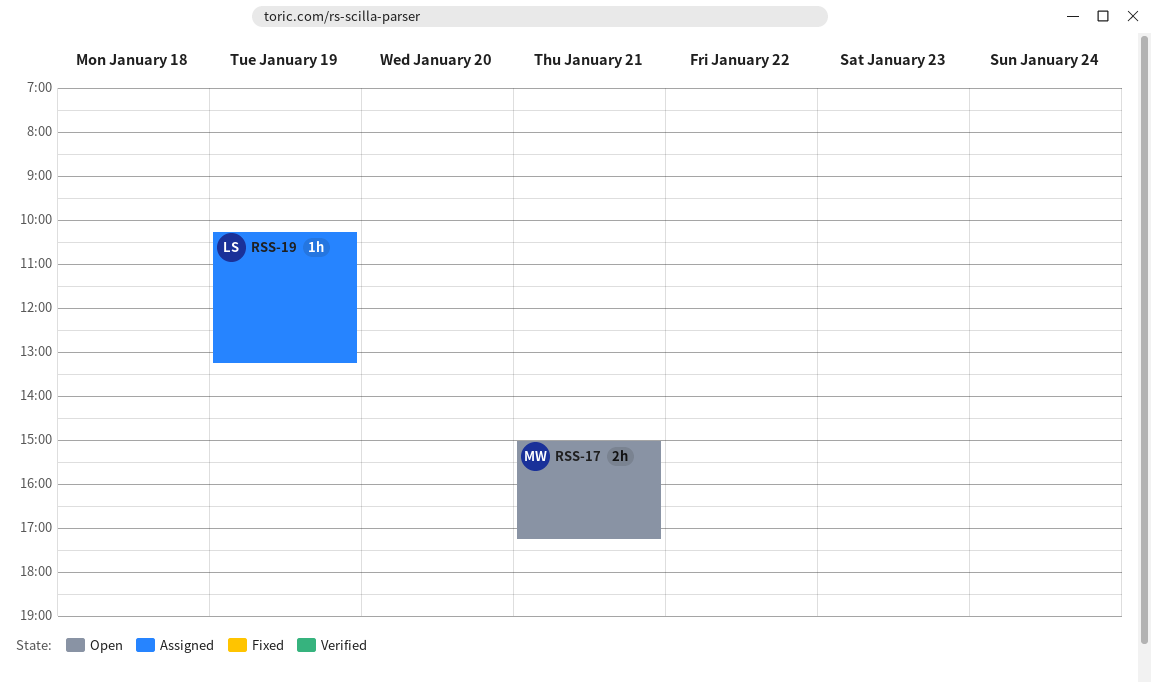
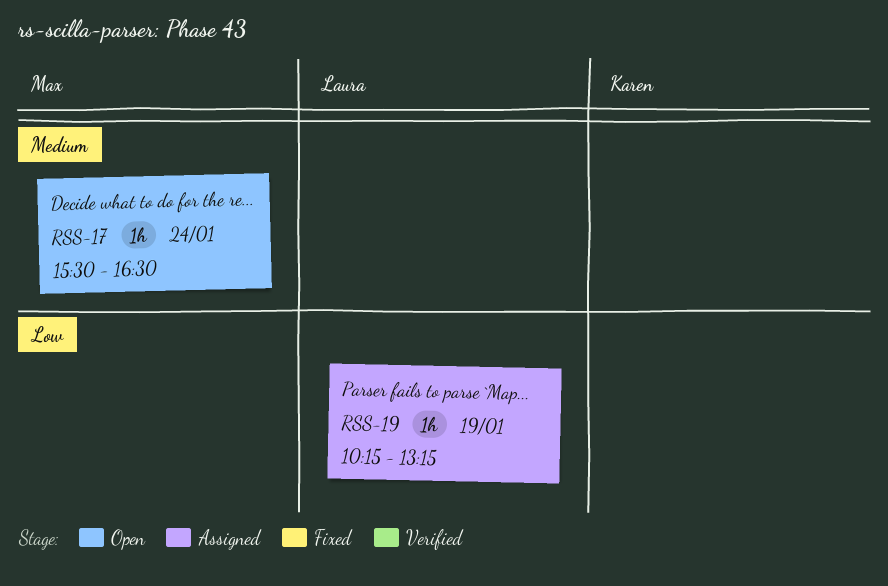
RSS-17, estimate: 2h -> 1h
RSS-17, day: Jan 21 -> Jan 24
RSS-17, begins: 15:00 -> 15:30
RSS-17, ends: 17:15 -> 16:30

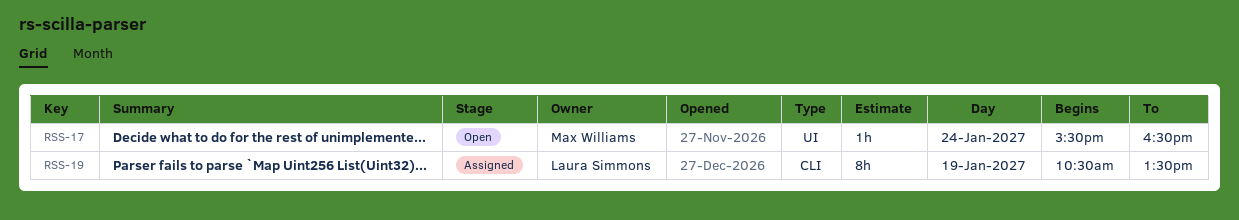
RSS-19, estimate: 1h -> 8h
RSS-19, begins: 10:15 -> 10:30
RSS-19, ends: 13:15 -> 13:30

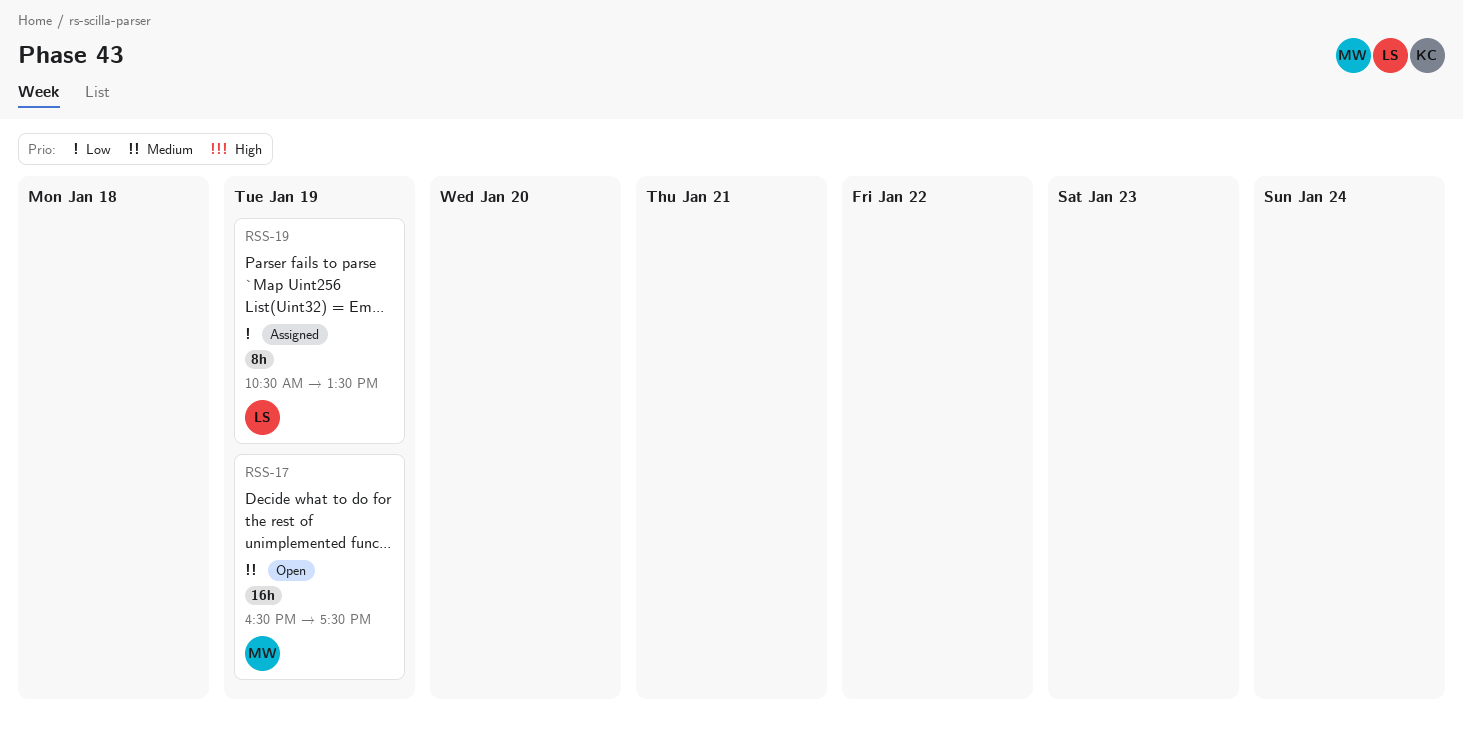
RSS-17, estimate: 1h -> 16h
RSS-17, day: Jan 24 -> Jan 19
RSS-17, begins: 15:30 -> 16:30
RSS-17, ends: 16:30 -> 17:30

